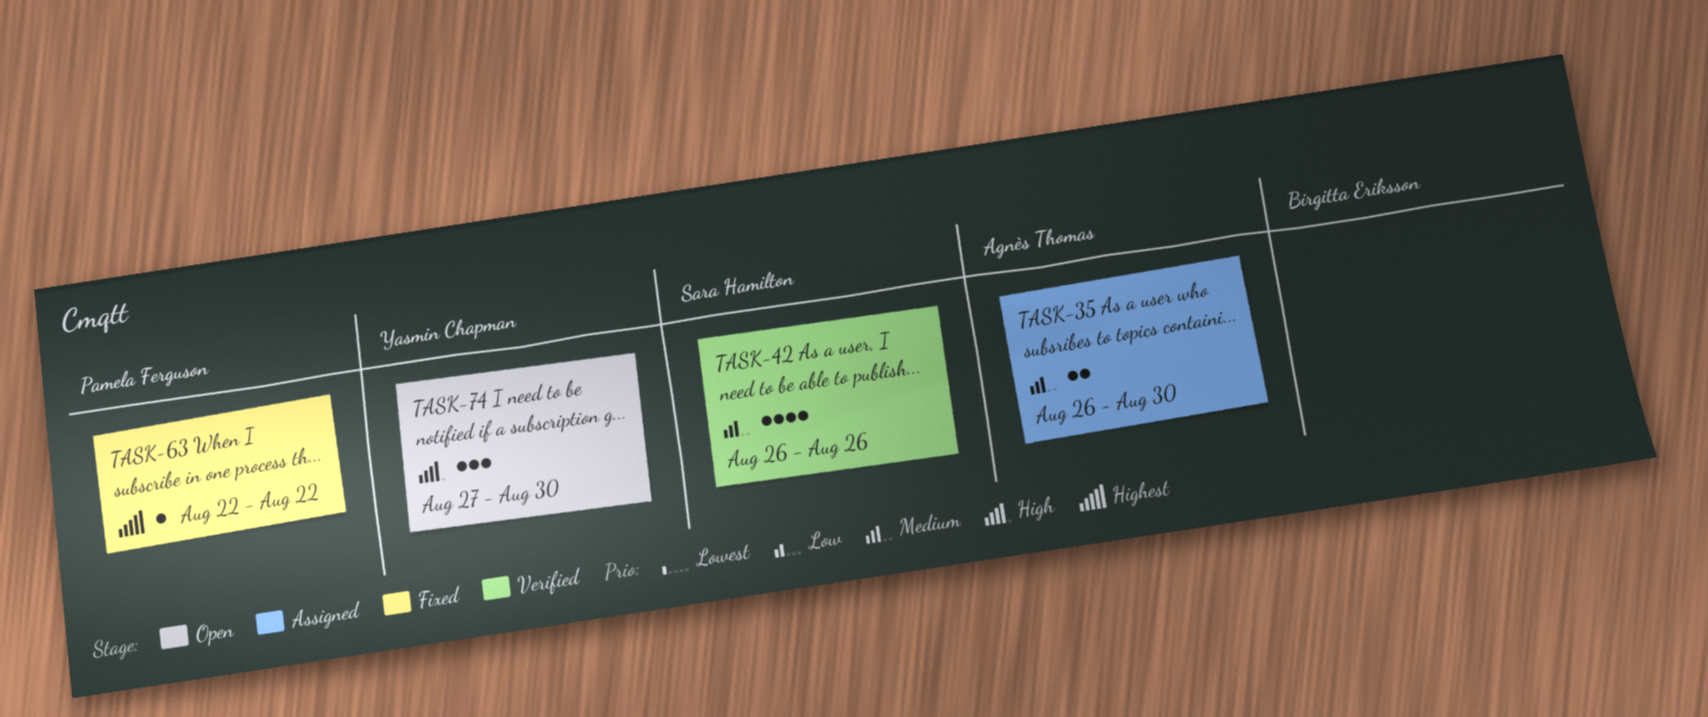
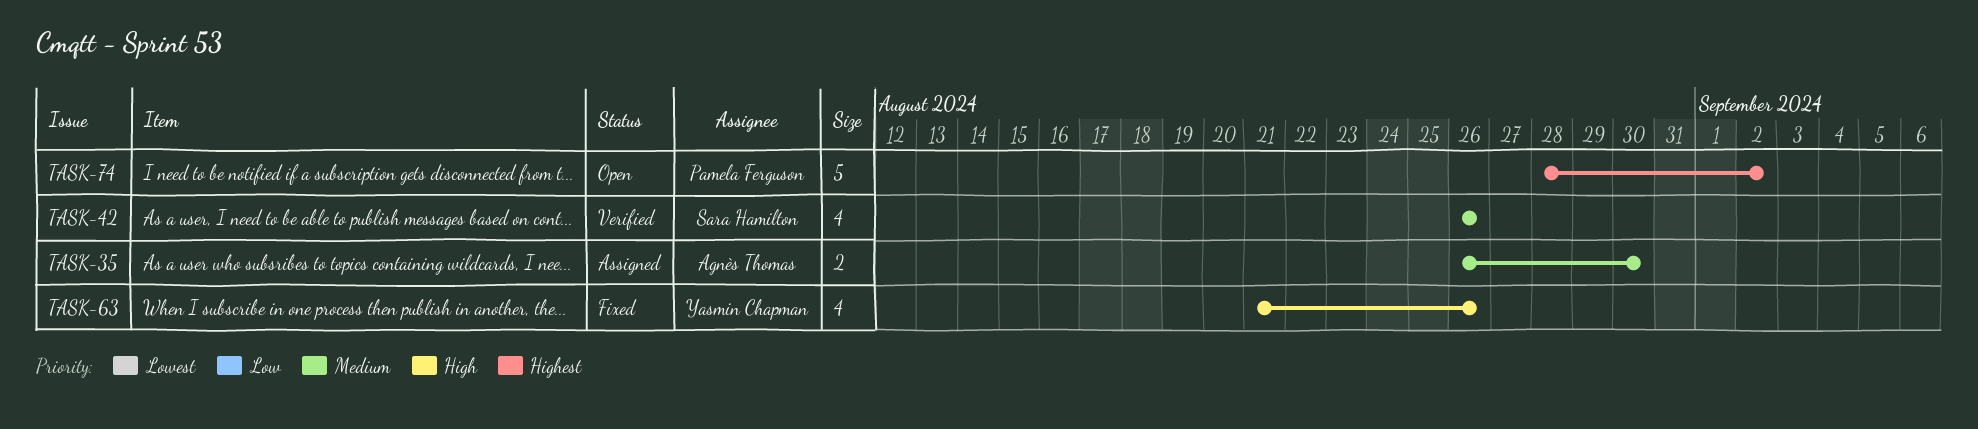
TASK-63, owner: Pamela Ferguson -> Yasmin Chapman
TASK-63, priority: Highest -> High
TASK-63, estimate: 1 -> 4
TASK-63, start: Aug 22 -> Aug 21
TASK-63, due: Aug 22 -> Aug 26
TASK-74, owner: Yasmin Chapman -> Pamela Ferguson
TASK-74, priority: High -> Highest
TASK-74, estimate: 3 -> 5
TASK-74, start: Aug 27 -> Aug 28
TASK-74, due: Aug 30 -> Sep 2

